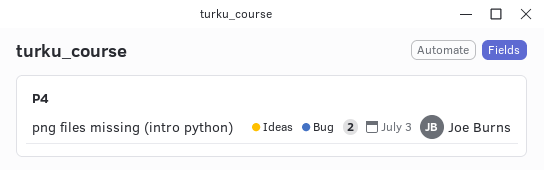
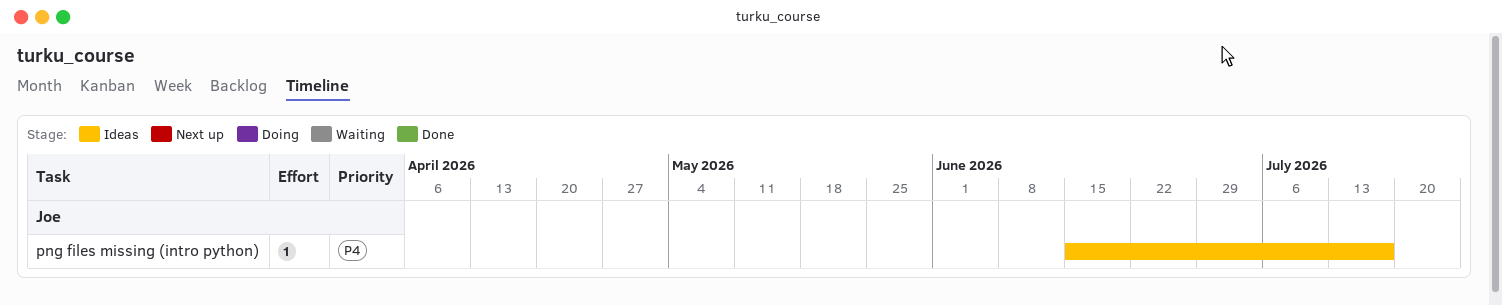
png files missing (intro python), estimate: 2 -> 1
png files missing (intro python), due: Jul 3 -> Jul 17

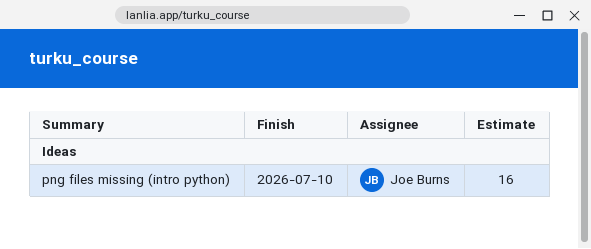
png files missing (intro python), estimate: 1 -> 16
png files missing (intro python), due: Jul 17 -> Jul 10

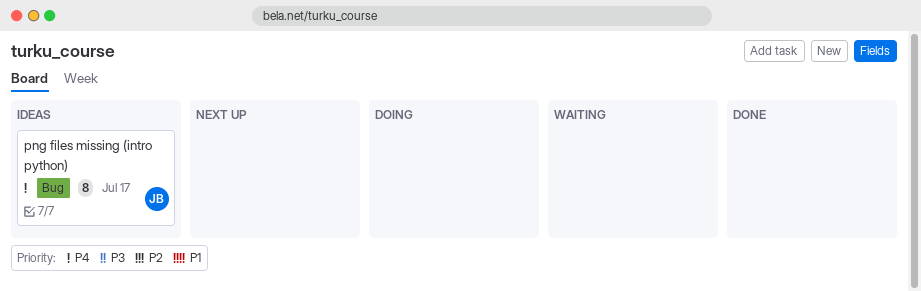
png files missing (intro python), estimate: 16 -> 8
png files missing (intro python), due: Jul 10 -> Jul 17

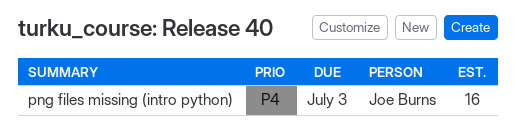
png files missing (intro python), estimate: 8 -> 16
png files missing (intro python), due: Jul 17 -> Jul 3

